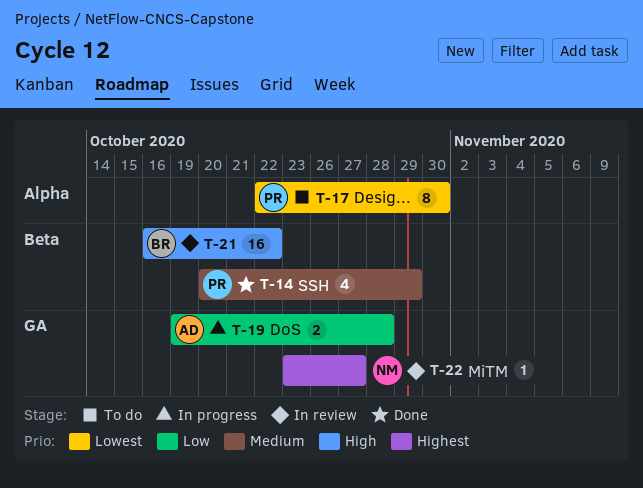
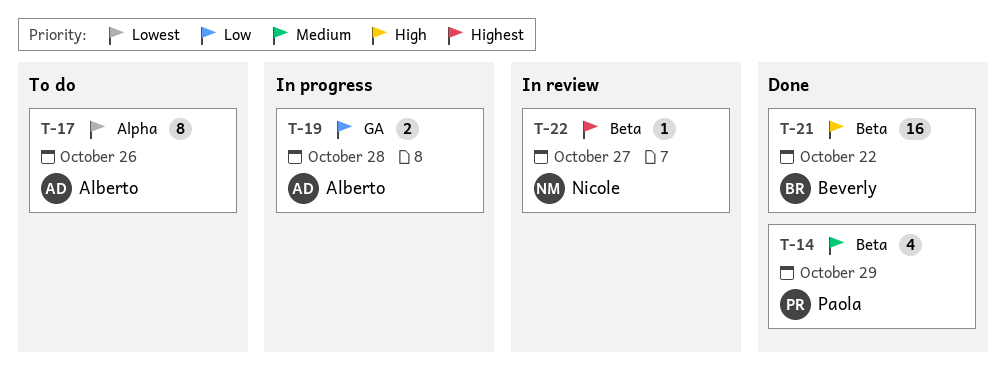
T-17, owner: Paola -> Alberto
T-17, due: Oct 30 -> Oct 26
T-21, status: In review -> Done
T-22, label: GA -> Beta

